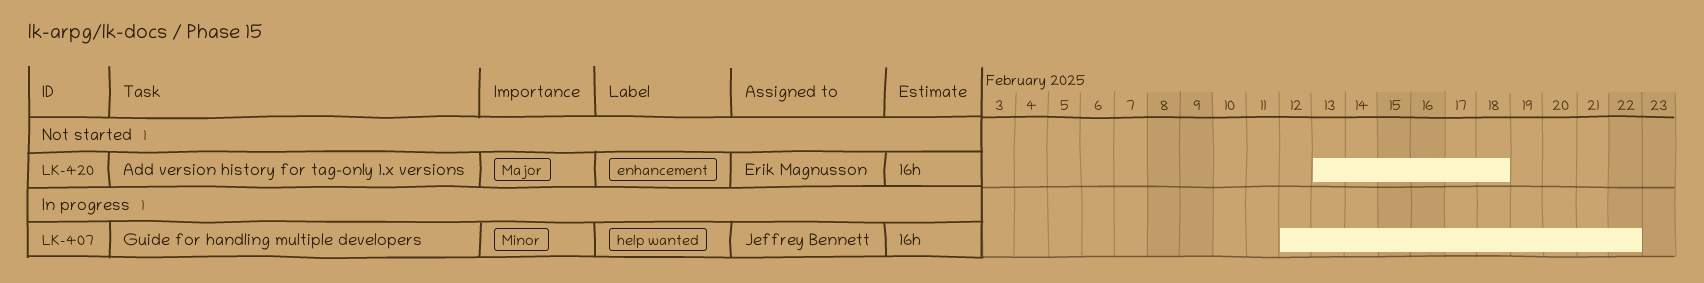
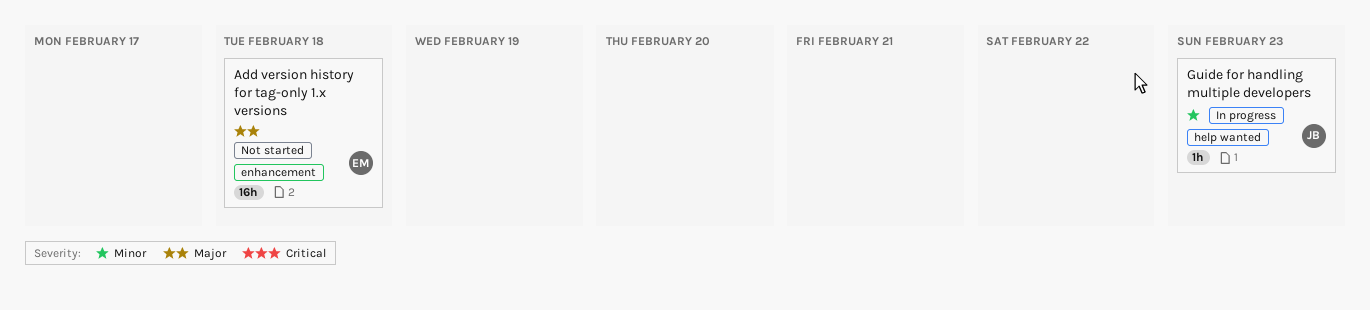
Guide for handling multiple developers, estimate: 16h -> 1h
Guide for handling multiple developers, due: Feb 22 -> Feb 23

